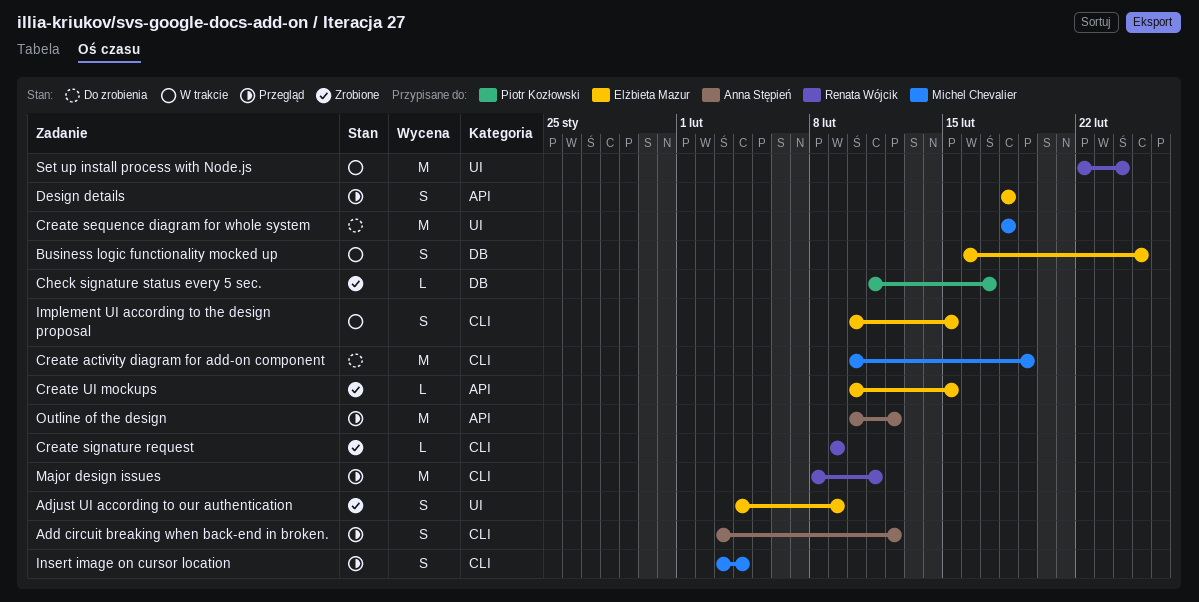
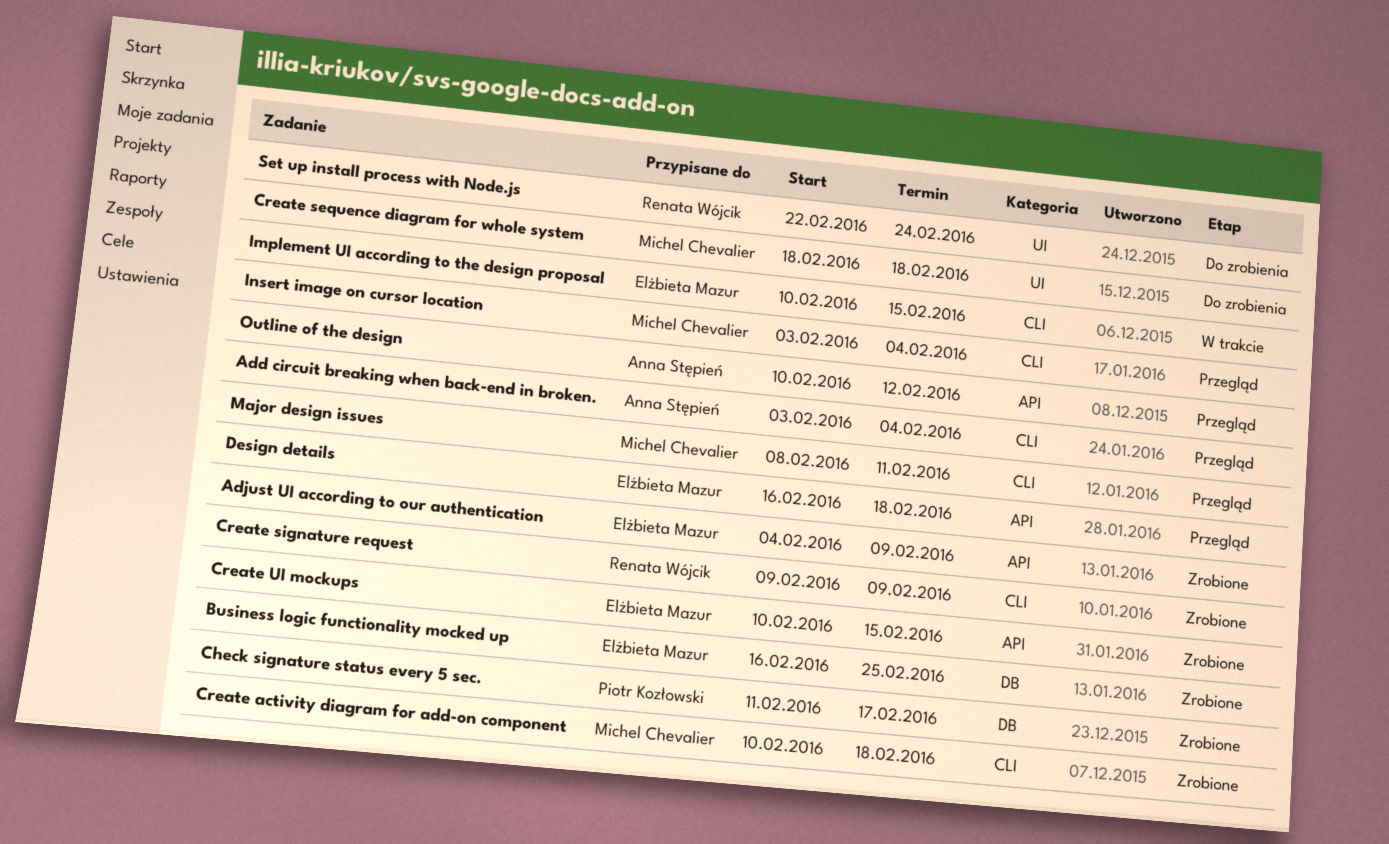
Add circuit breaking when back-end in broken., due: Feb 12 -> Feb 4
Adjust UI according to our authentication, label: UI -> API
Business logic functionality mocked up, status: W trakcie -> Zrobione
Create activity diagram for add-on component, status: Do zrobienia -> Zrobione
Create activity diagram for add-on component, due: Feb 19 -> Feb 18
Design details, start: Feb 18 -> Feb 16
Major design issues, owner: Renata Wójcik -> Michel Chevalier
Set up install process with Node.js, status: W trakcie -> Do zrobienia

